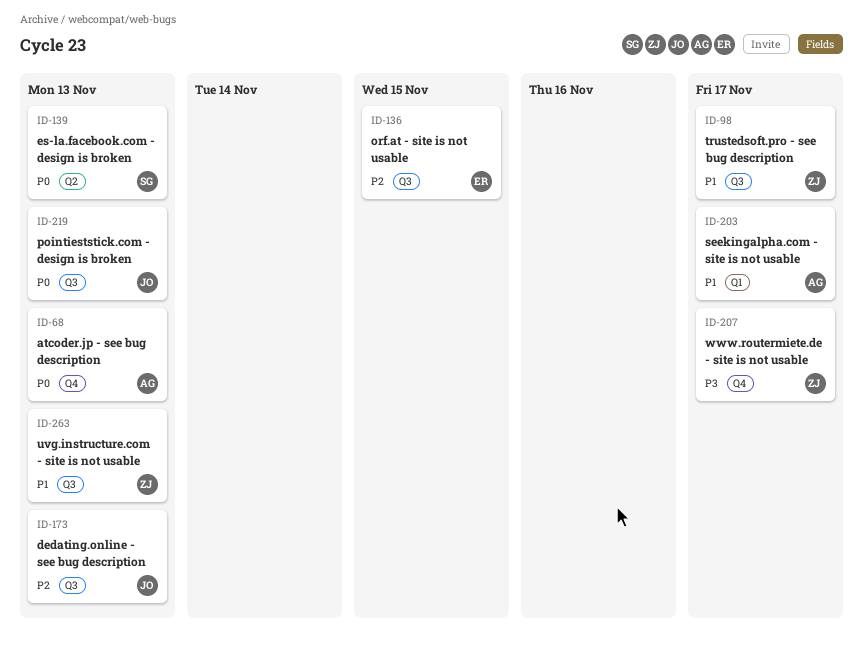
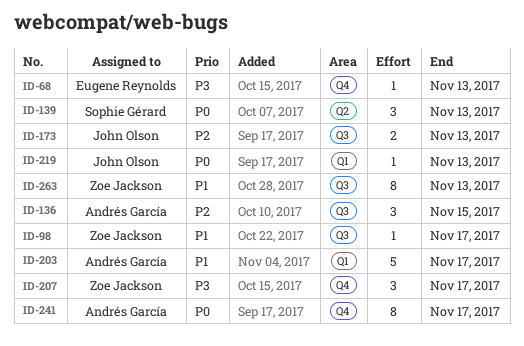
ID-68, owner: Andrés García -> Eugene Reynolds
ID-68, priority: P0 -> P3
ID-136, owner: Eugene Reynolds -> Andrés García
ID-219, label: Q3 -> Q1
ID-241: none -> present

